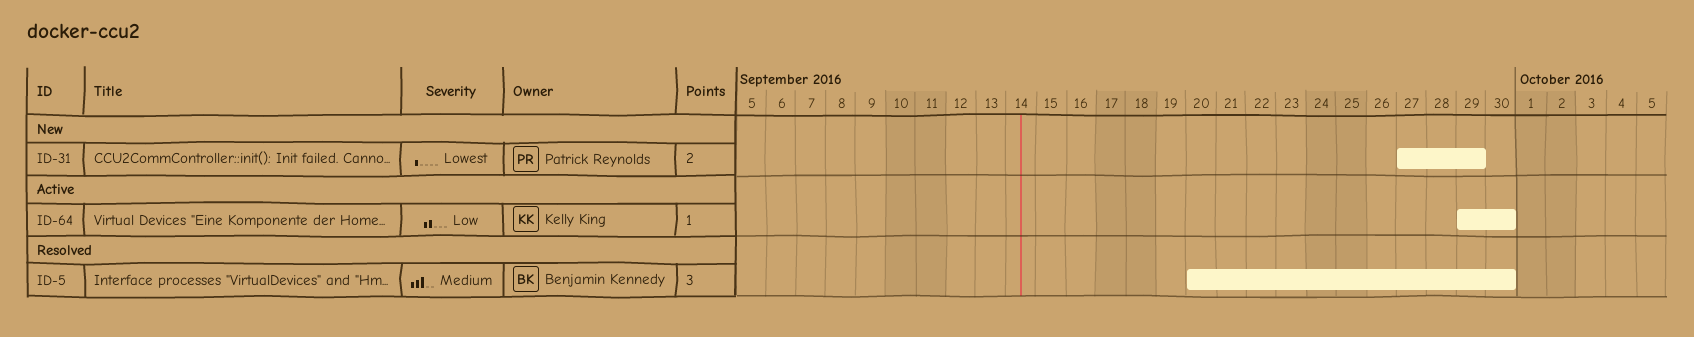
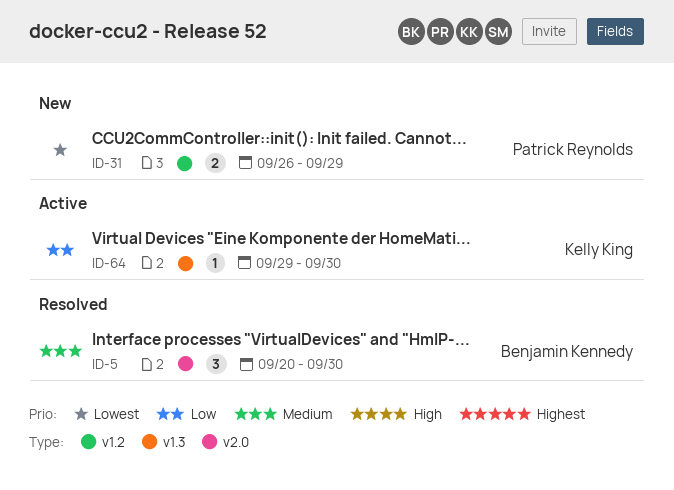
ID-31, start: Sep 27 -> Sep 26

